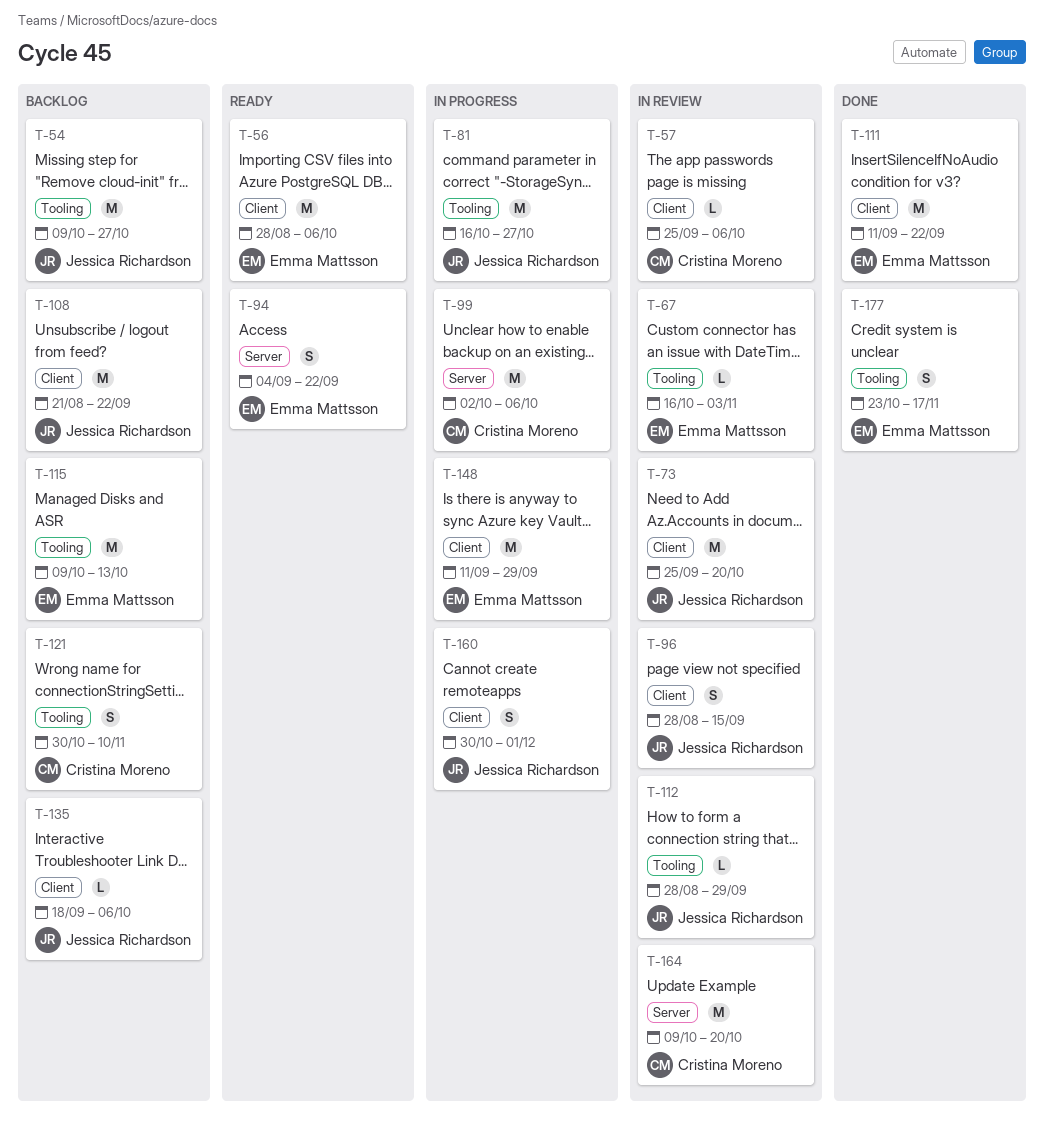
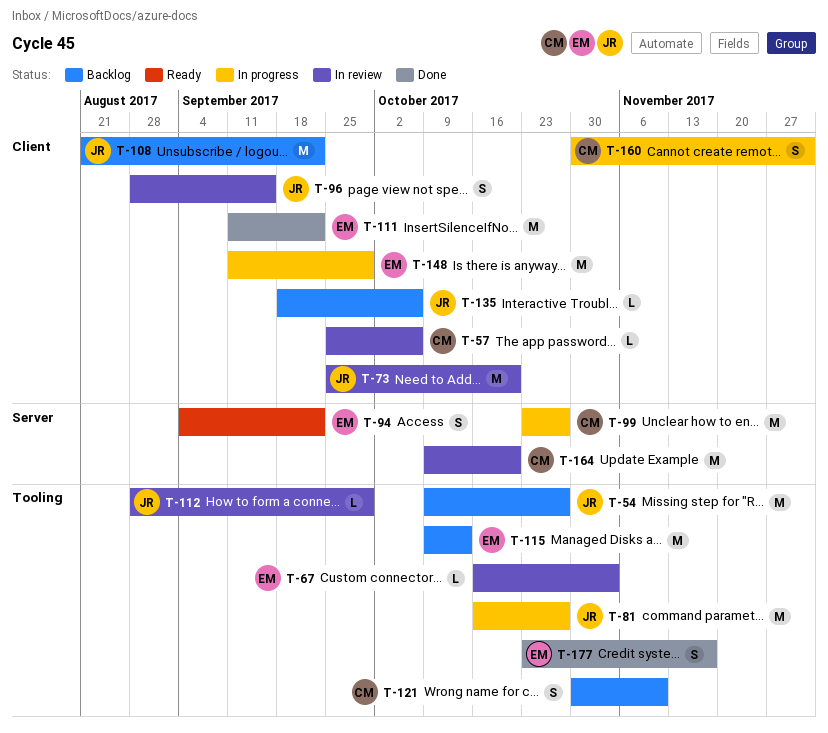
T-56: present -> none
T-99, start: Oct 2 -> Oct 23
T-99, due: Oct 6 -> Oct 27
T-160, owner: Jessica Richardson -> Cristina Moreno

